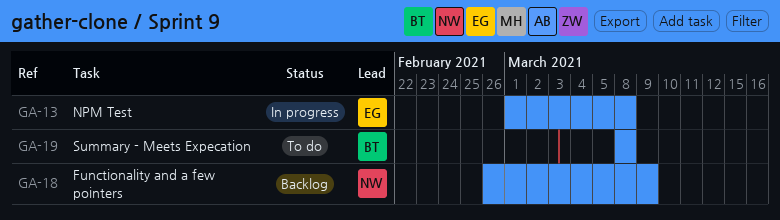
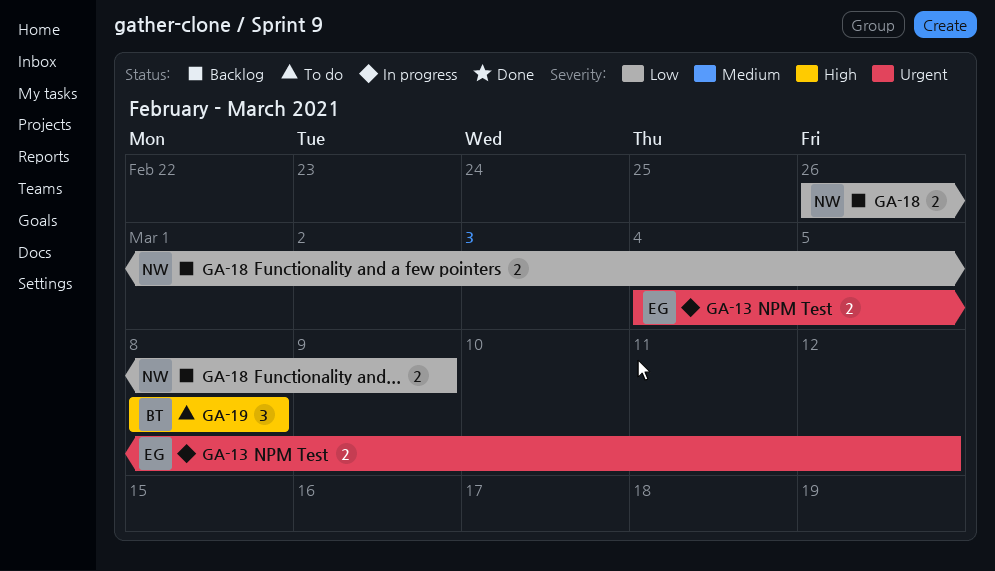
GA-13, start: Mar 1 -> Mar 4
GA-13, due: Mar 8 -> Mar 12

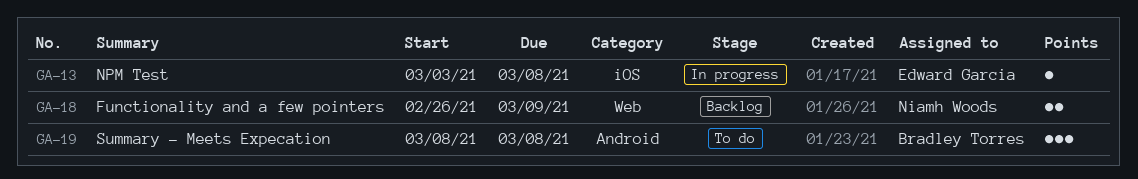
GA-13, estimate: 2 -> 1
GA-13, start: Mar 4 -> Mar 3
GA-13, due: Mar 12 -> Mar 8

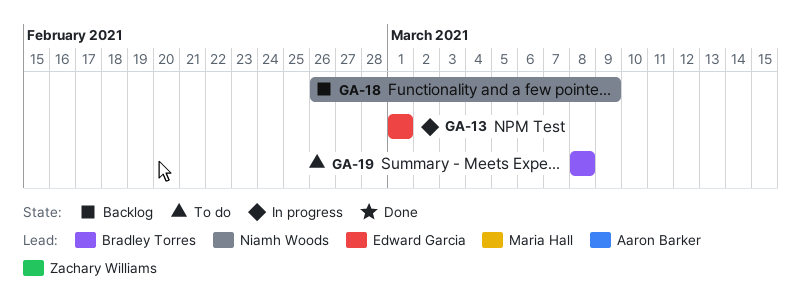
GA-13, start: Mar 3 -> Mar 1
GA-13, due: Mar 8 -> Mar 1

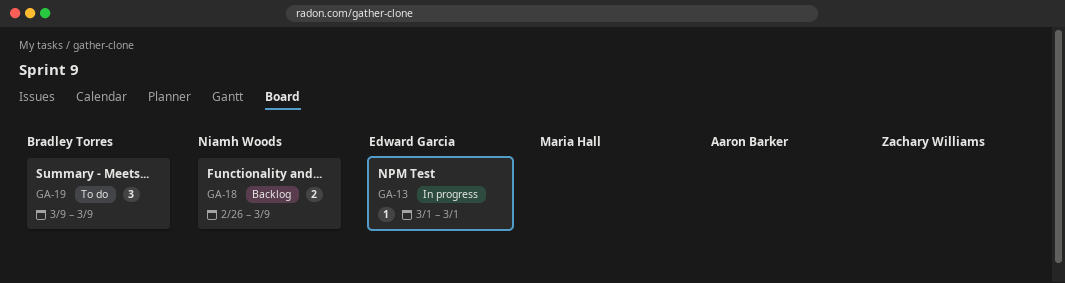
GA-19, start: Mar 8 -> Mar 9
GA-19, due: Mar 8 -> Mar 9

